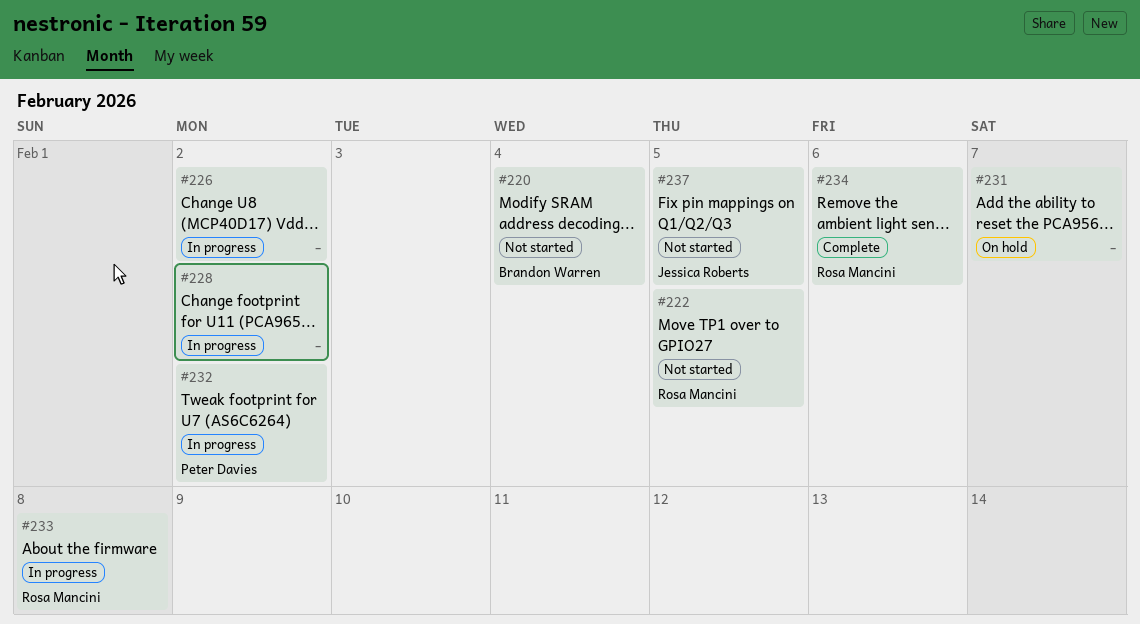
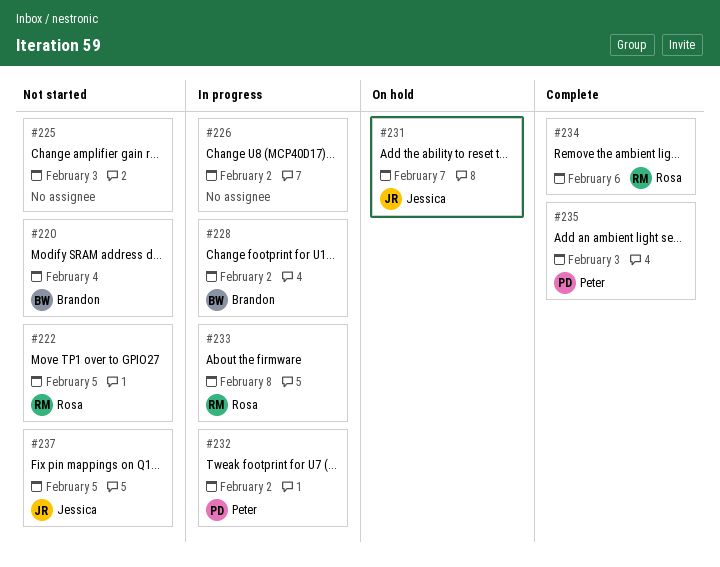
#225: none -> present
#228, owner: none -> Brandon Warren
#231, owner: none -> Jessica Roberts
#235: none -> present

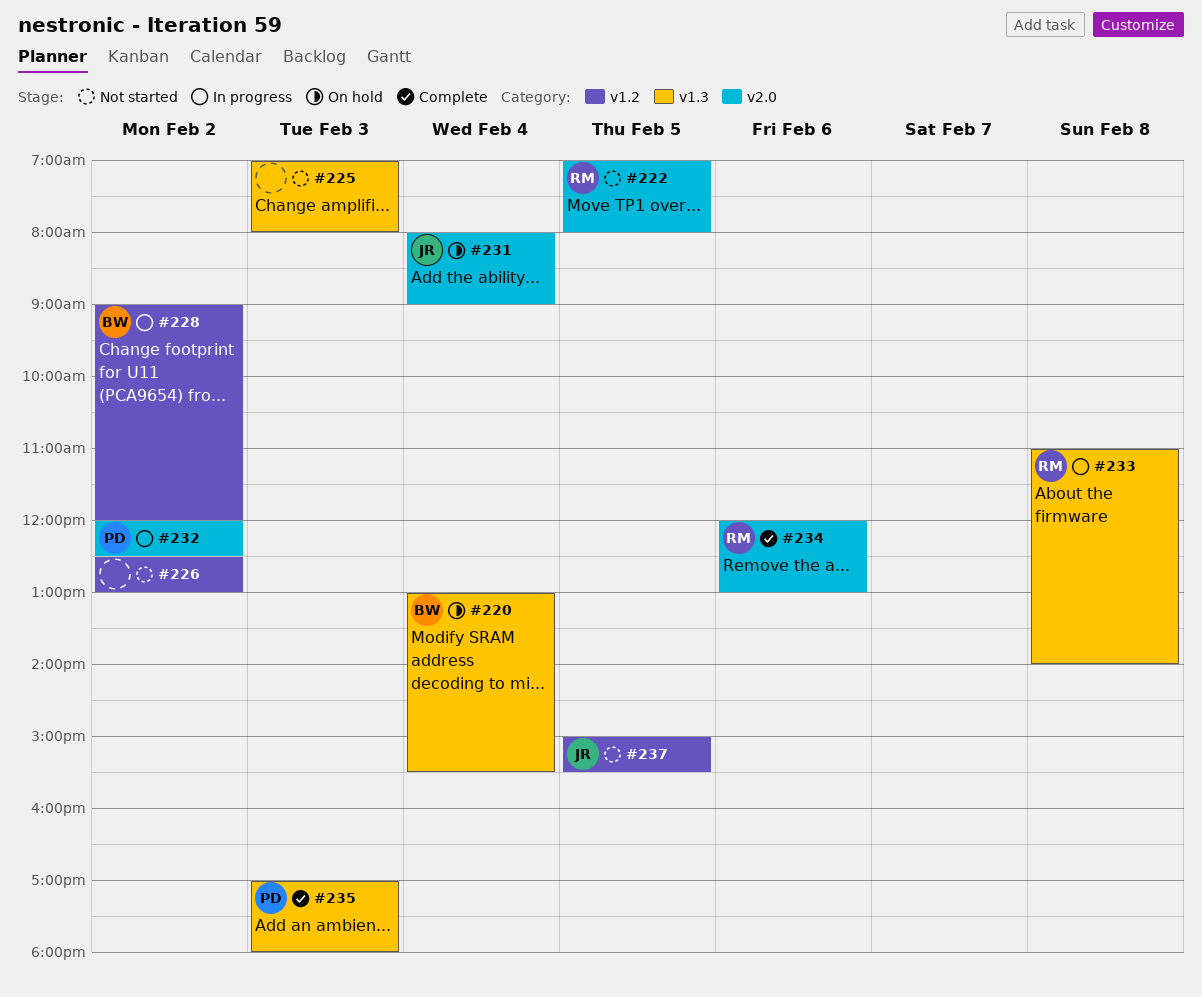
#220, status: Not started -> On hold
#226, status: In progress -> Not started
#231, day: Feb 7 -> Feb 4

